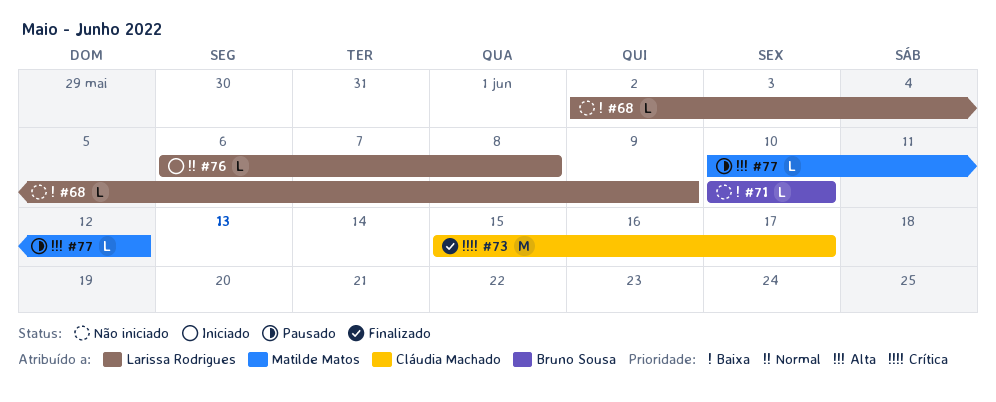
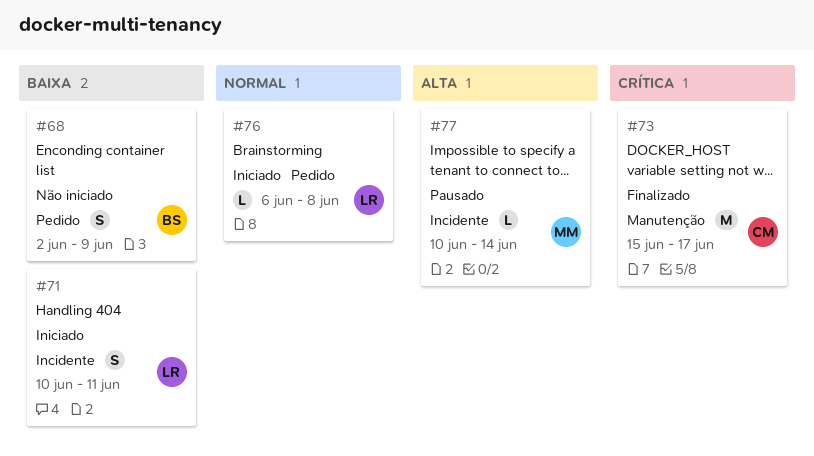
#68, owner: Larissa Rodrigues -> Bruno Sousa
#68, estimate: L -> S
#71, status: Não iniciado -> Iniciado
#71, owner: Bruno Sousa -> Larissa Rodrigues
#71, estimate: L -> S
#71, due: Jun 10 -> Jun 11
#77, due: Jun 12 -> Jun 14

